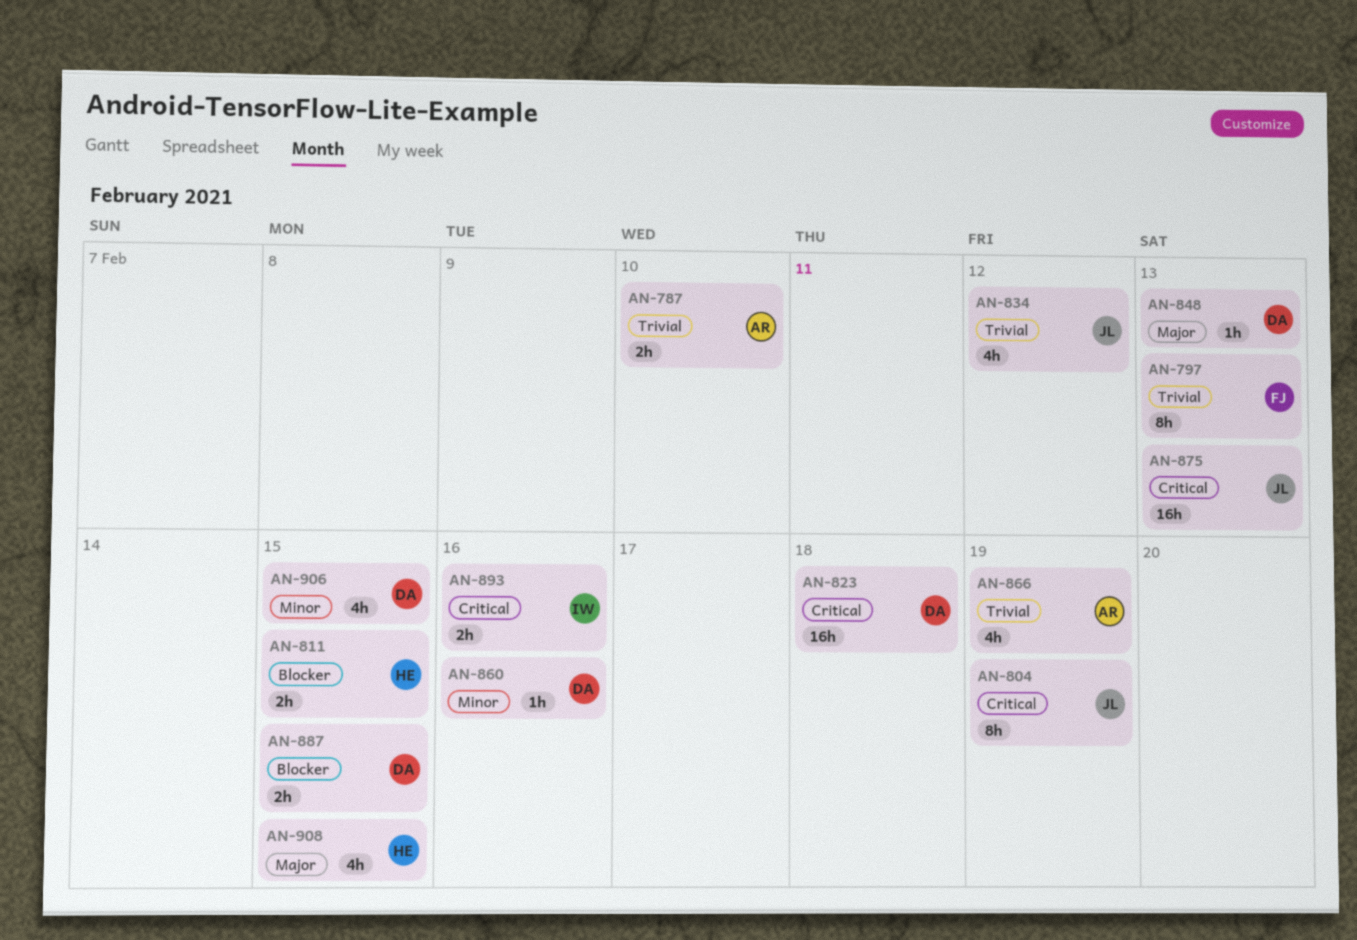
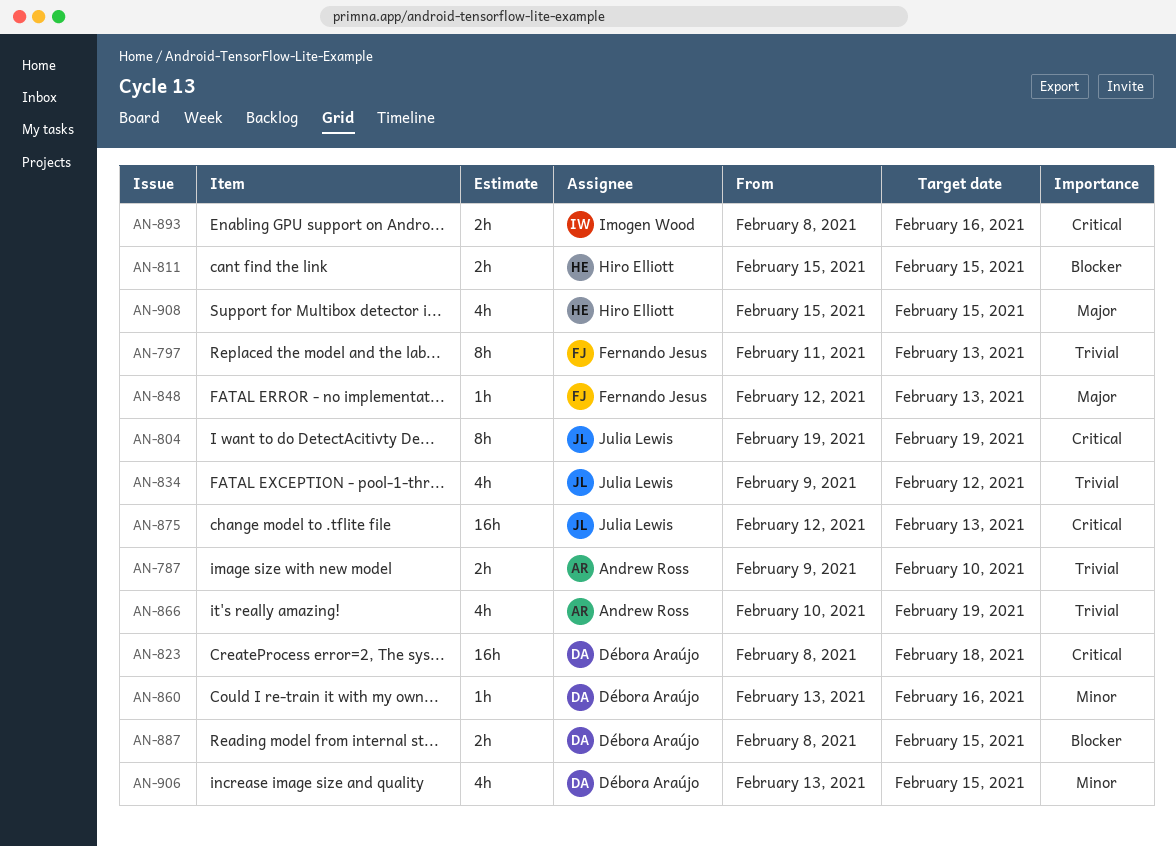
AN-848, owner: Débora Araújo -> Fernando Jesus

